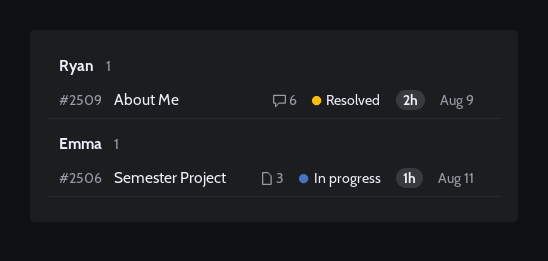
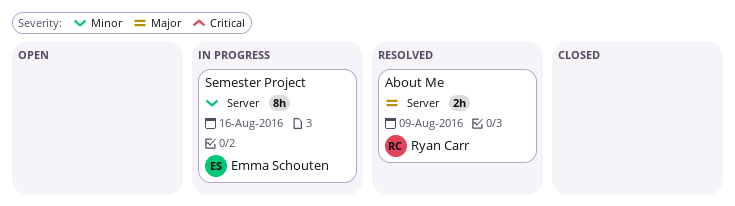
Semester Project, estimate: 1h -> 8h
Semester Project, due: Aug 11 -> Aug 16

